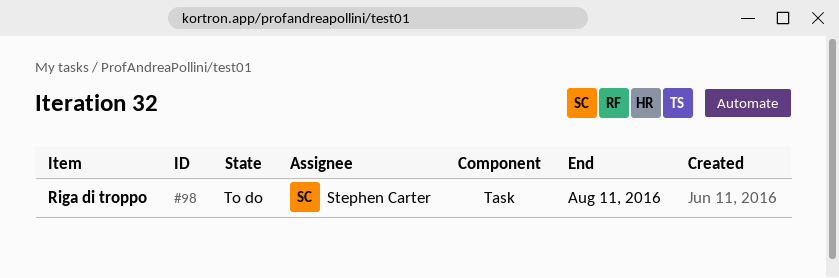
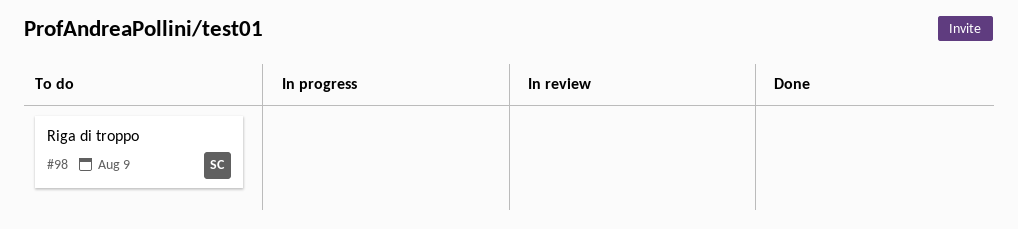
#98, due: Aug 11 -> Aug 9

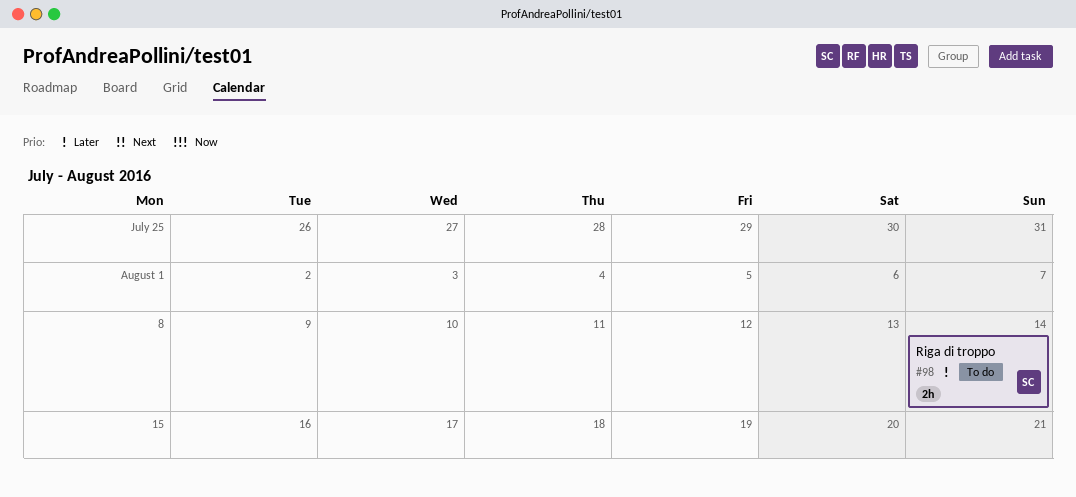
#98, due: Aug 9 -> Aug 14

